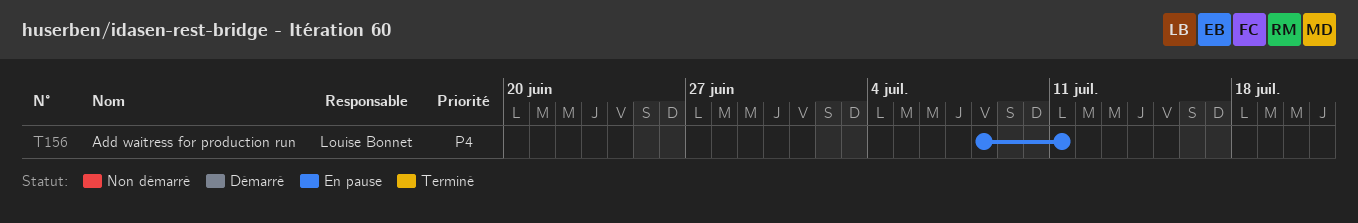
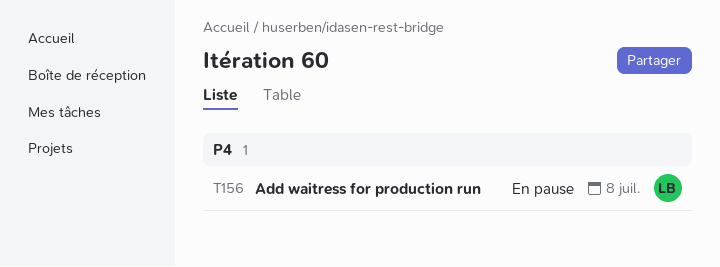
T156, due: Jul 11 -> Jul 8

